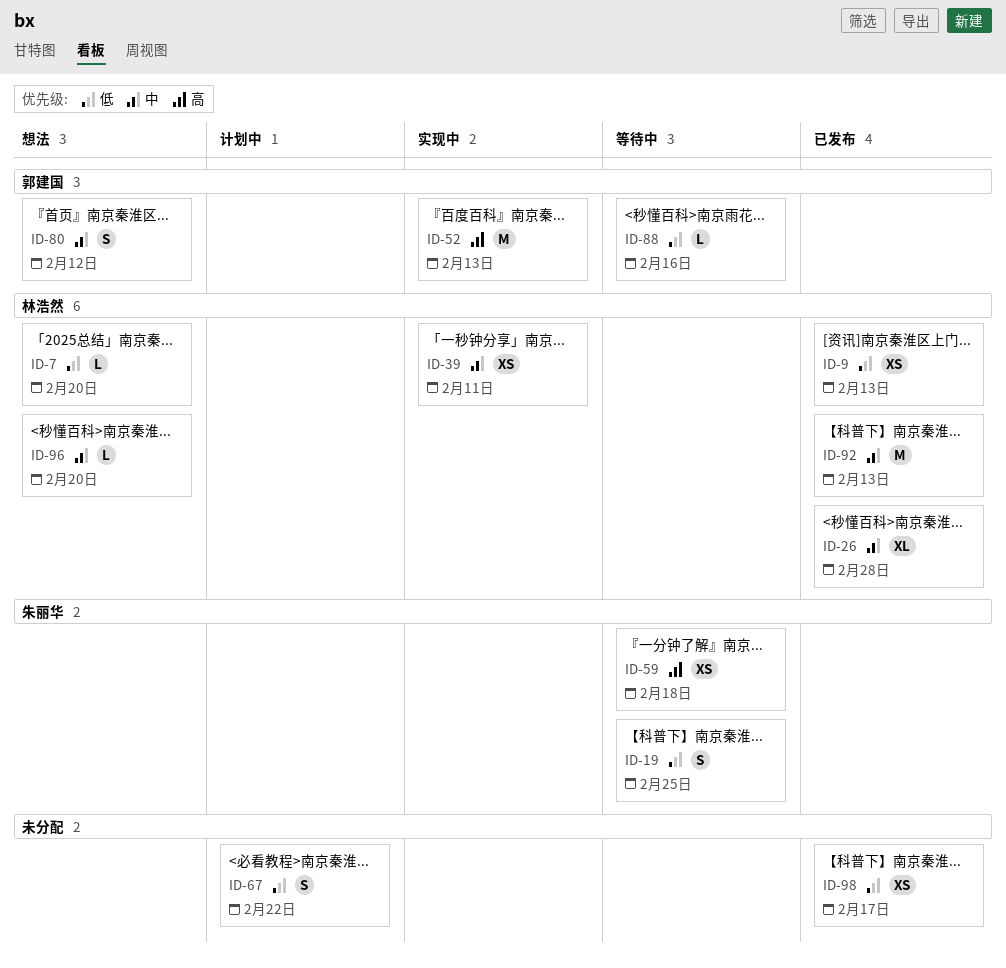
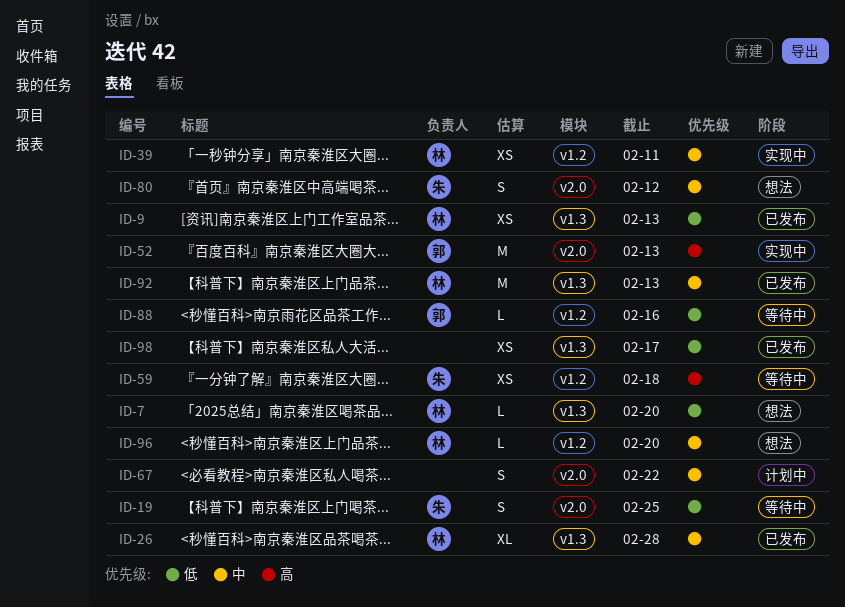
ID-67, priority: 低 -> 中
ID-80, owner: 郭建国 -> 朱丽华

